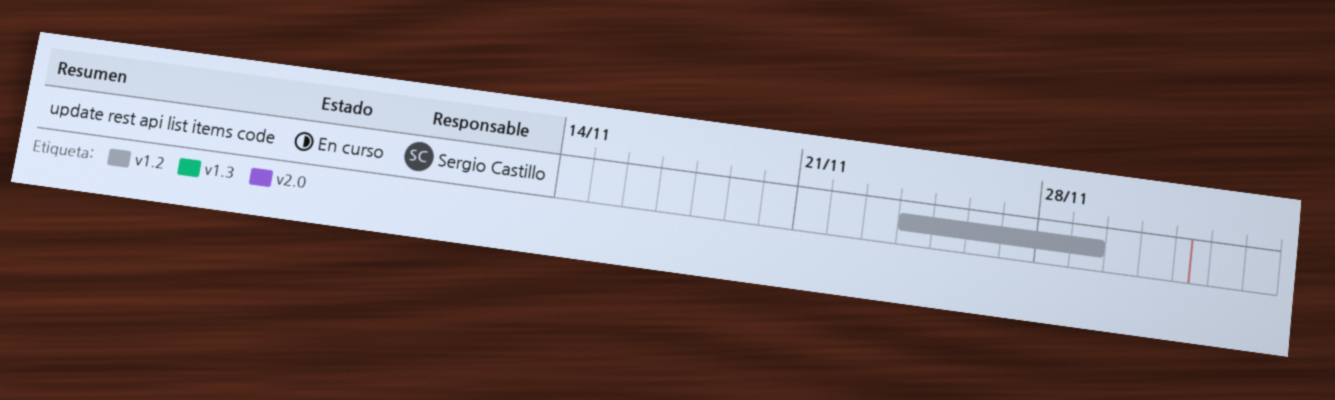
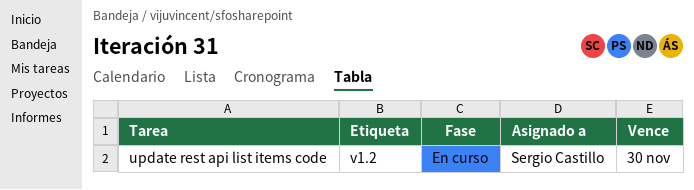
update rest api list items code, due: Nov 29 -> Nov 30

